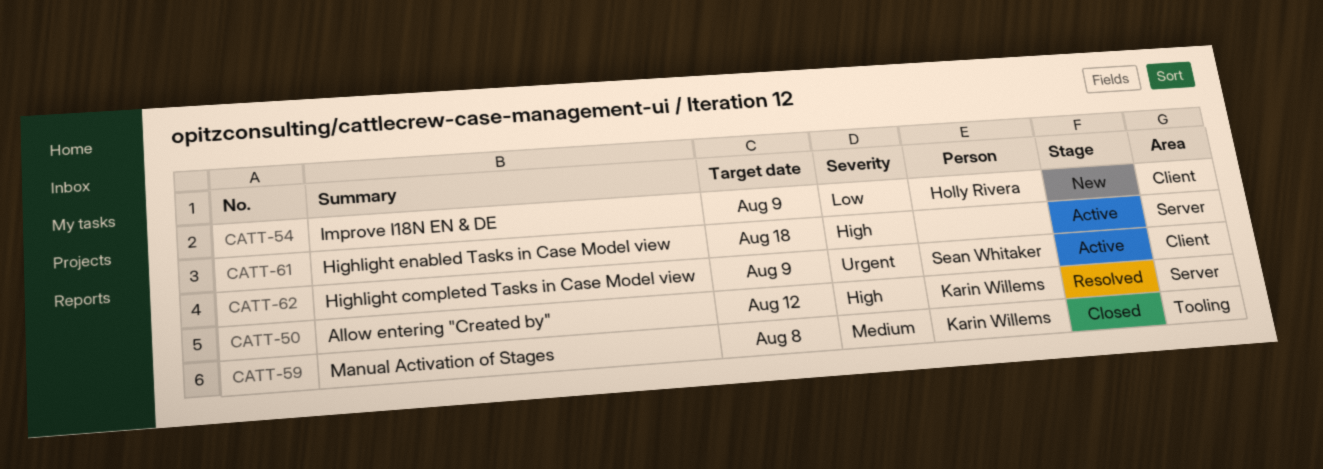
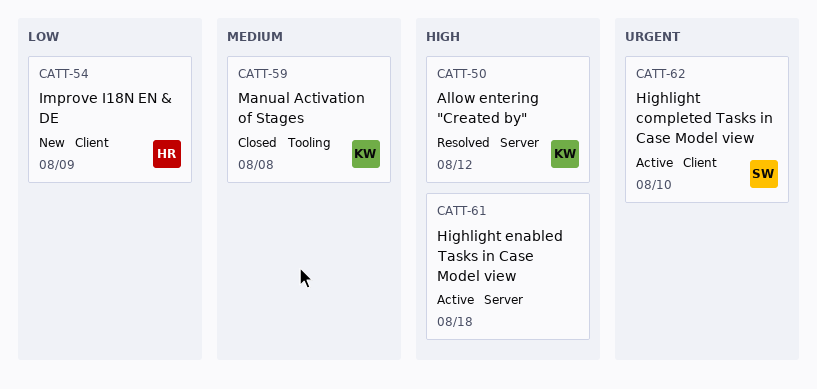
CATT-62, due: Aug 9 -> Aug 10

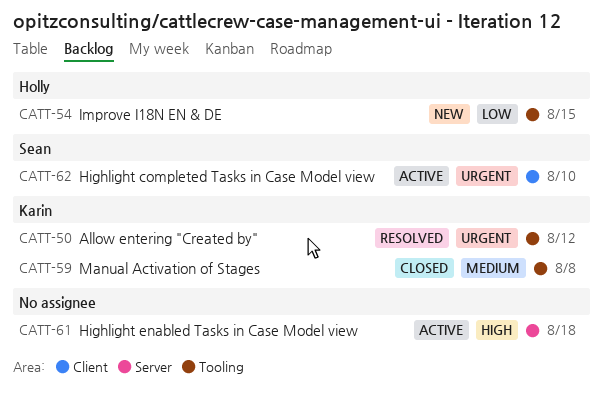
CATT-50, priority: High -> Urgent
CATT-50, label: Server -> Tooling
CATT-54, label: Client -> Tooling
CATT-54, due: Aug 9 -> Aug 15

